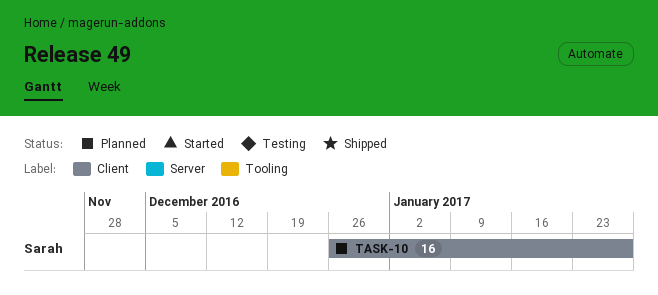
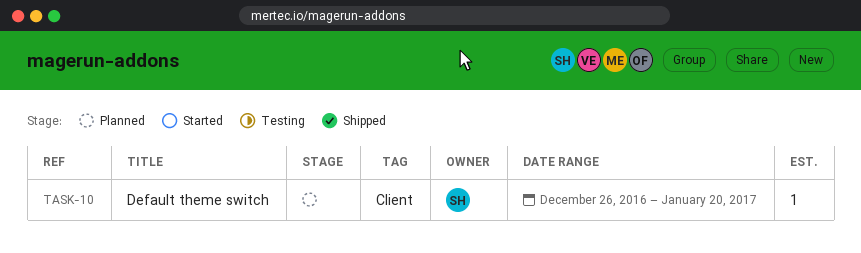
TASK-10, estimate: 16 -> 1
TASK-10, due: Jan 27 -> Jan 20

